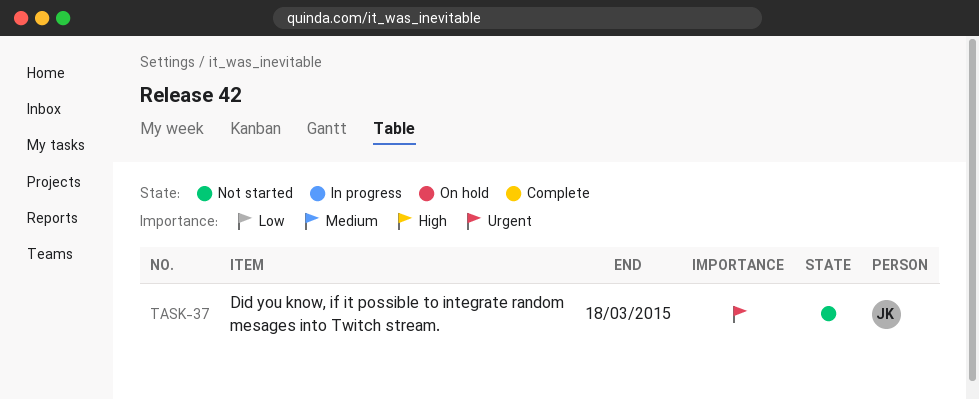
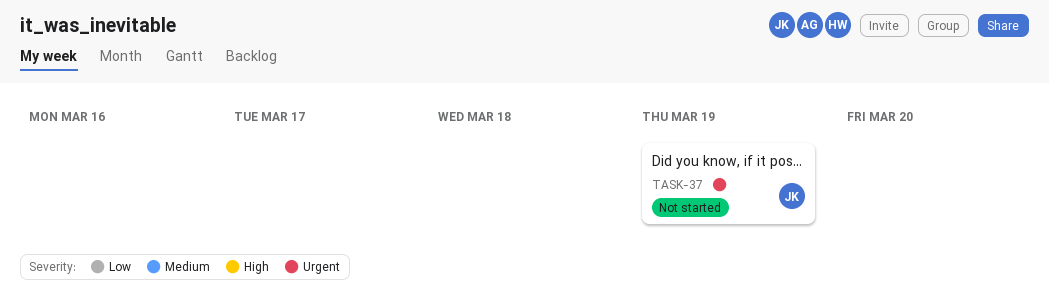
TASK-37, due: Mar 18 -> Mar 19

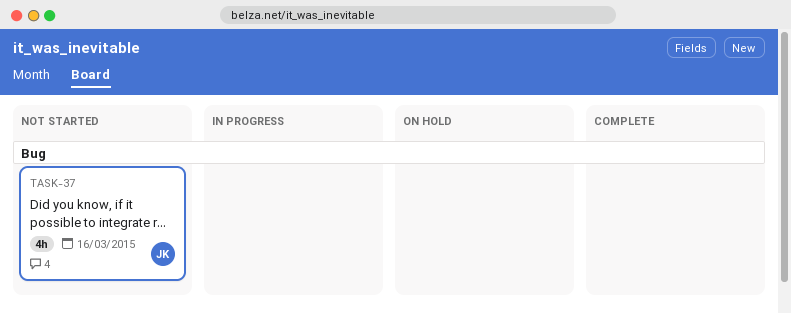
TASK-37, due: Mar 19 -> Mar 16

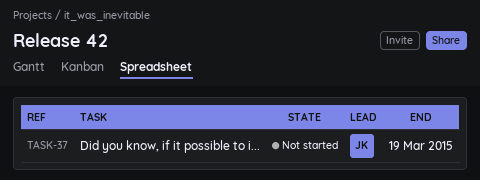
TASK-37, due: Mar 16 -> Mar 19

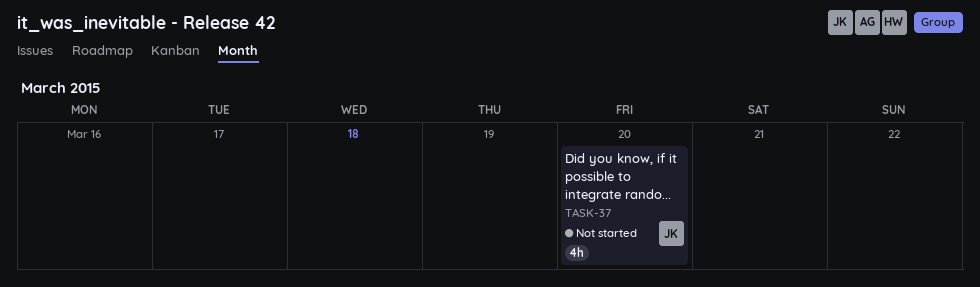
TASK-37, due: Mar 19 -> Mar 20

